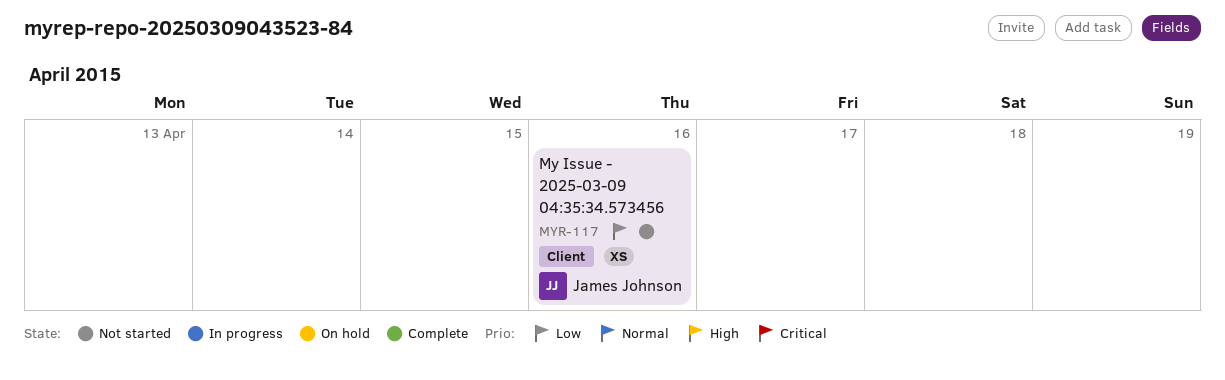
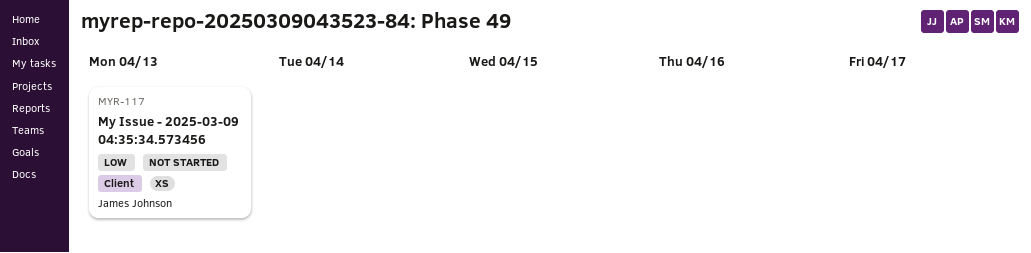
MYR-117, due: Apr 16 -> Apr 13

